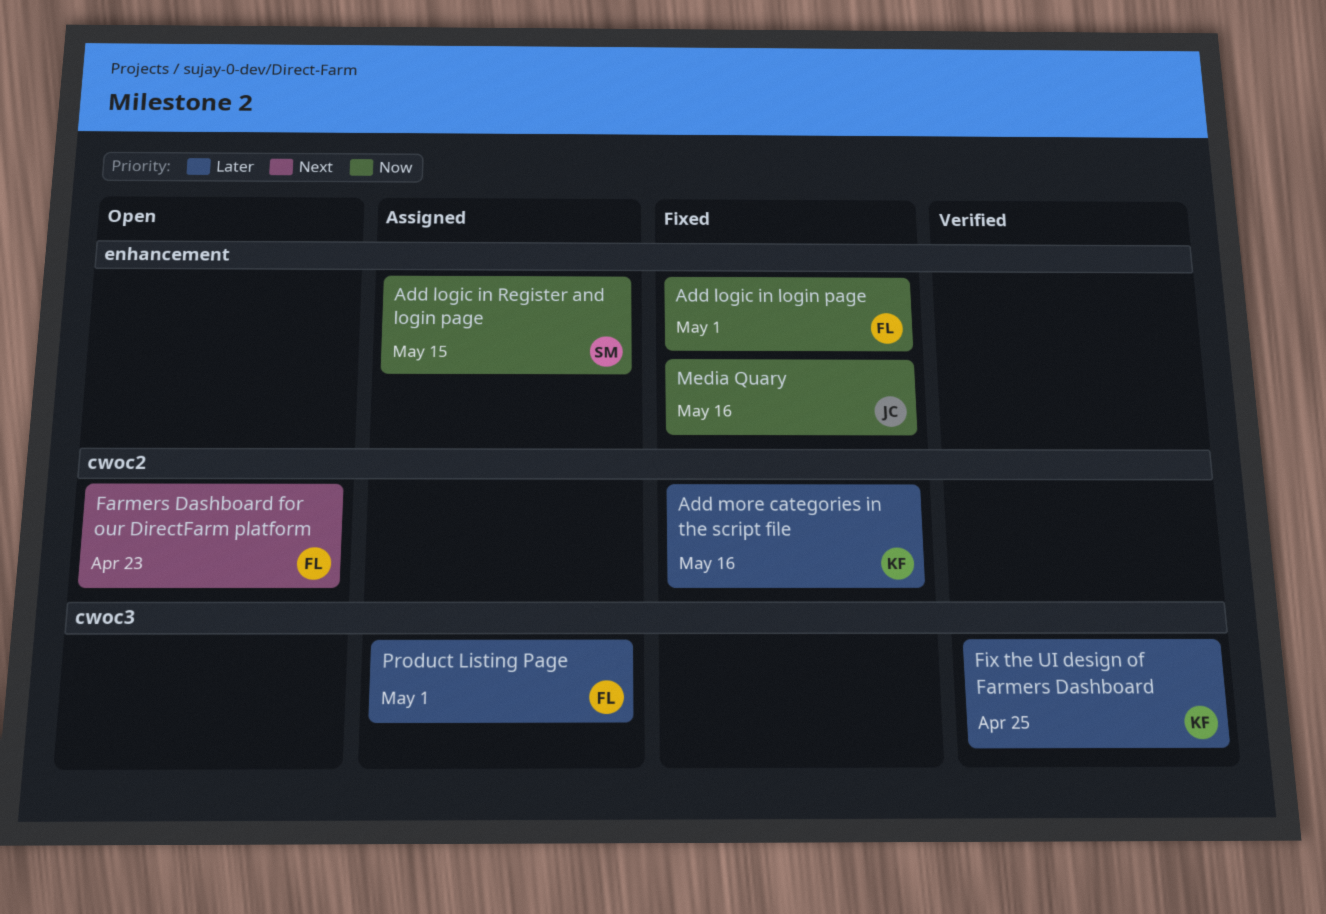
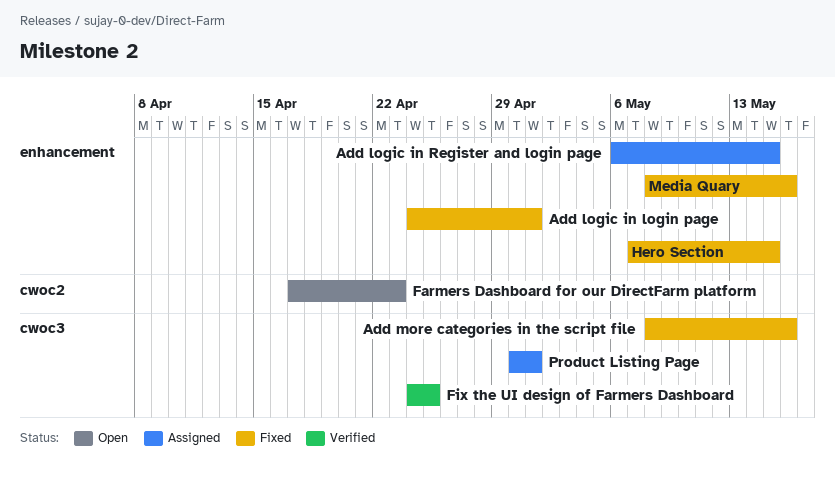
Add more categories in the script file, label: cwoc2 -> cwoc3
Hero Section: none -> present

